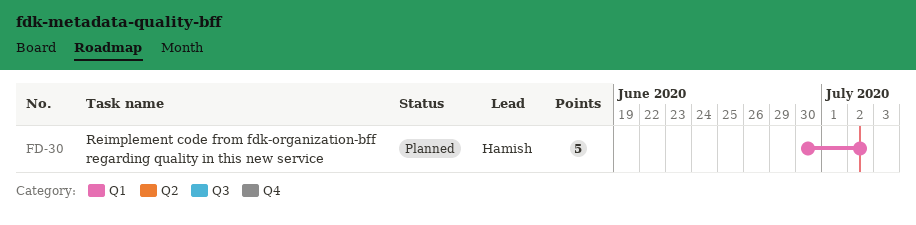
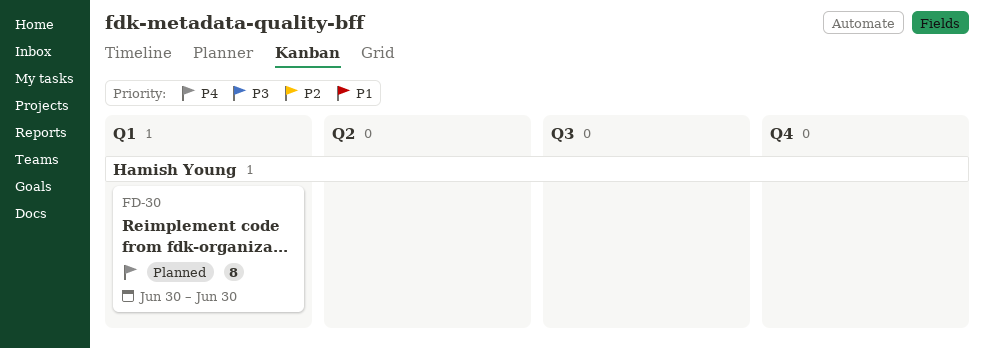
FD-30, estimate: 5 -> 8
FD-30, due: Jul 2 -> Jun 30

